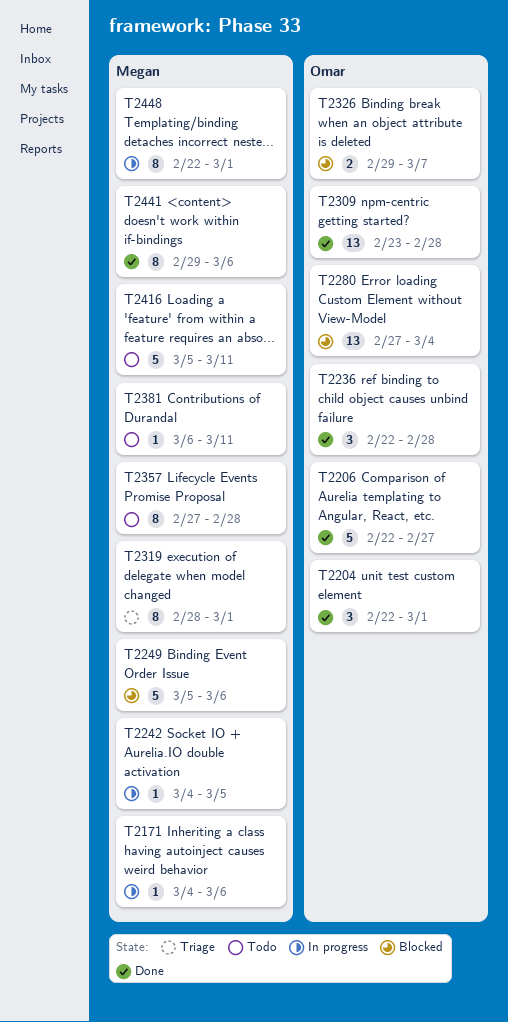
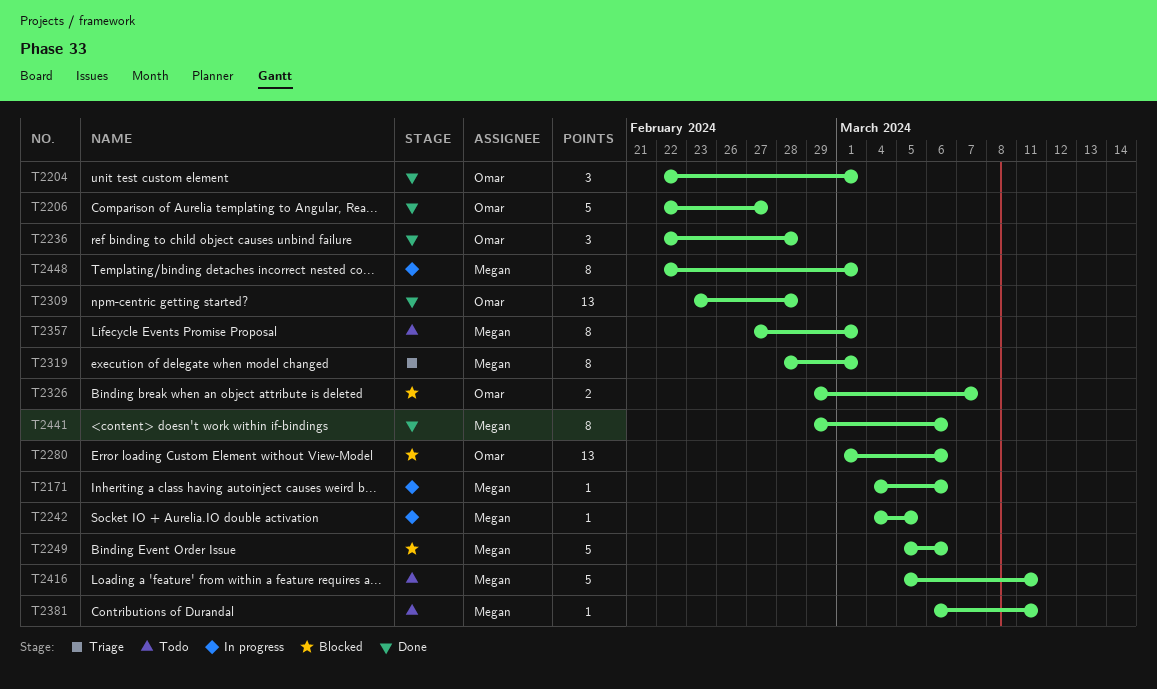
T2280, start: Feb 27 -> Mar 1
T2280, due: Mar 4 -> Mar 6
T2357, due: Feb 28 -> Mar 1

